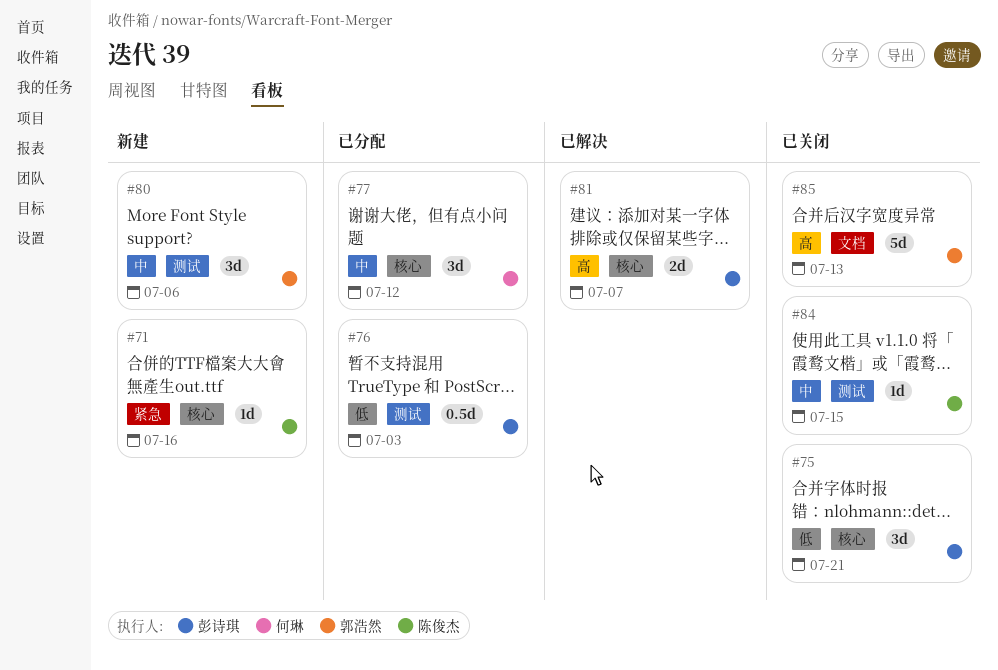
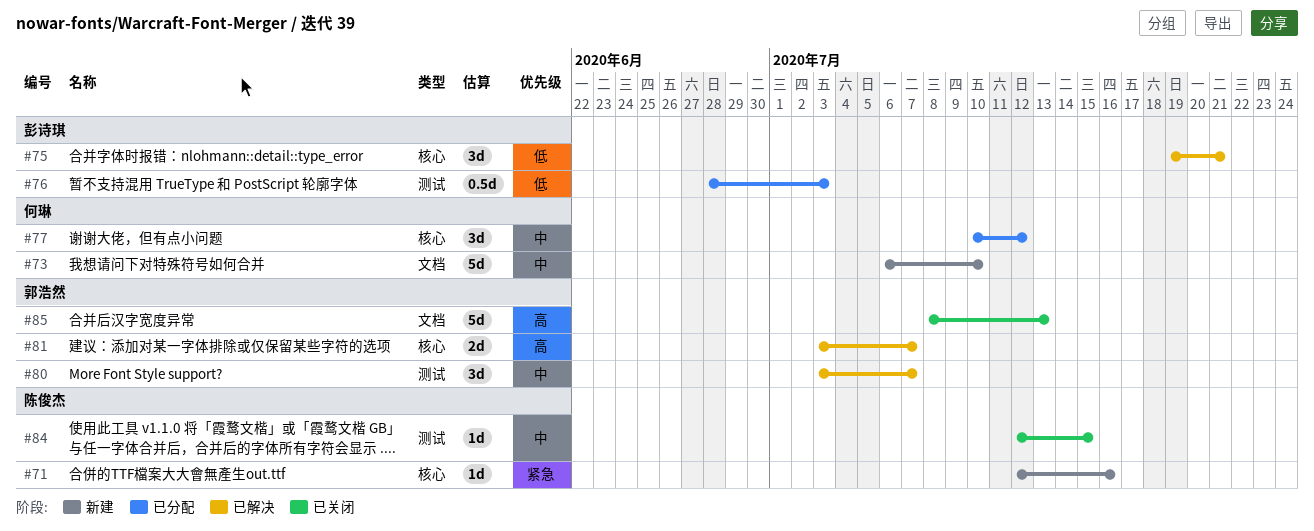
#73: none -> present
#75, status: 已关闭 -> 已解决
#80, status: 新建 -> 已解决
#80, due: Jul 6 -> Jul 7
#81, owner: 彭诗琪 -> 郭浩然

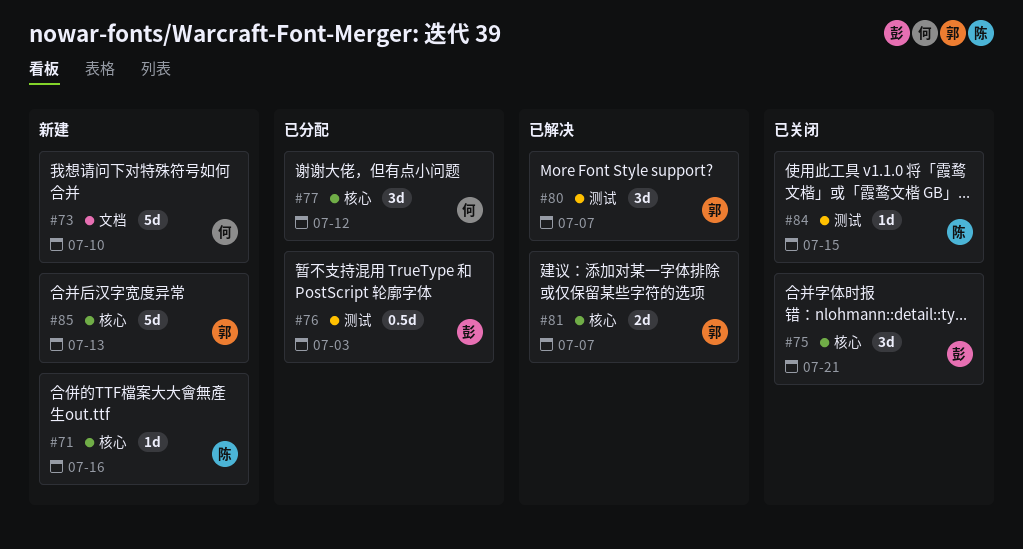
#75, status: 已解决 -> 已关闭
#85, status: 已关闭 -> 新建
#85, label: 文档 -> 核心

